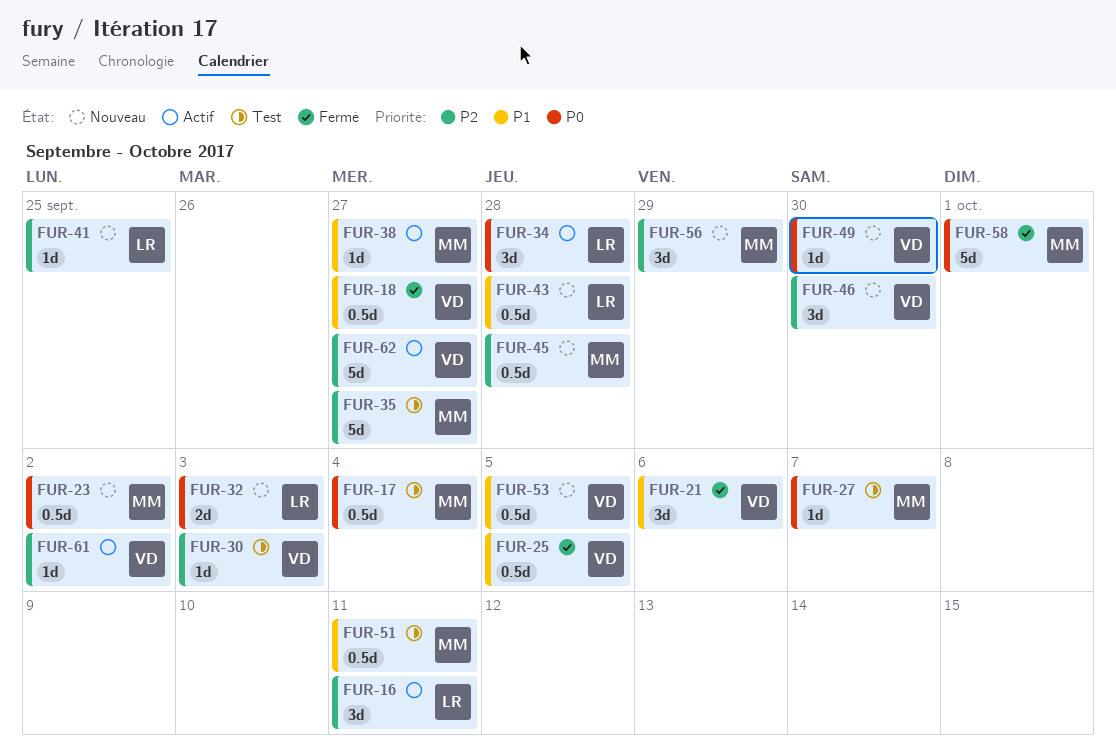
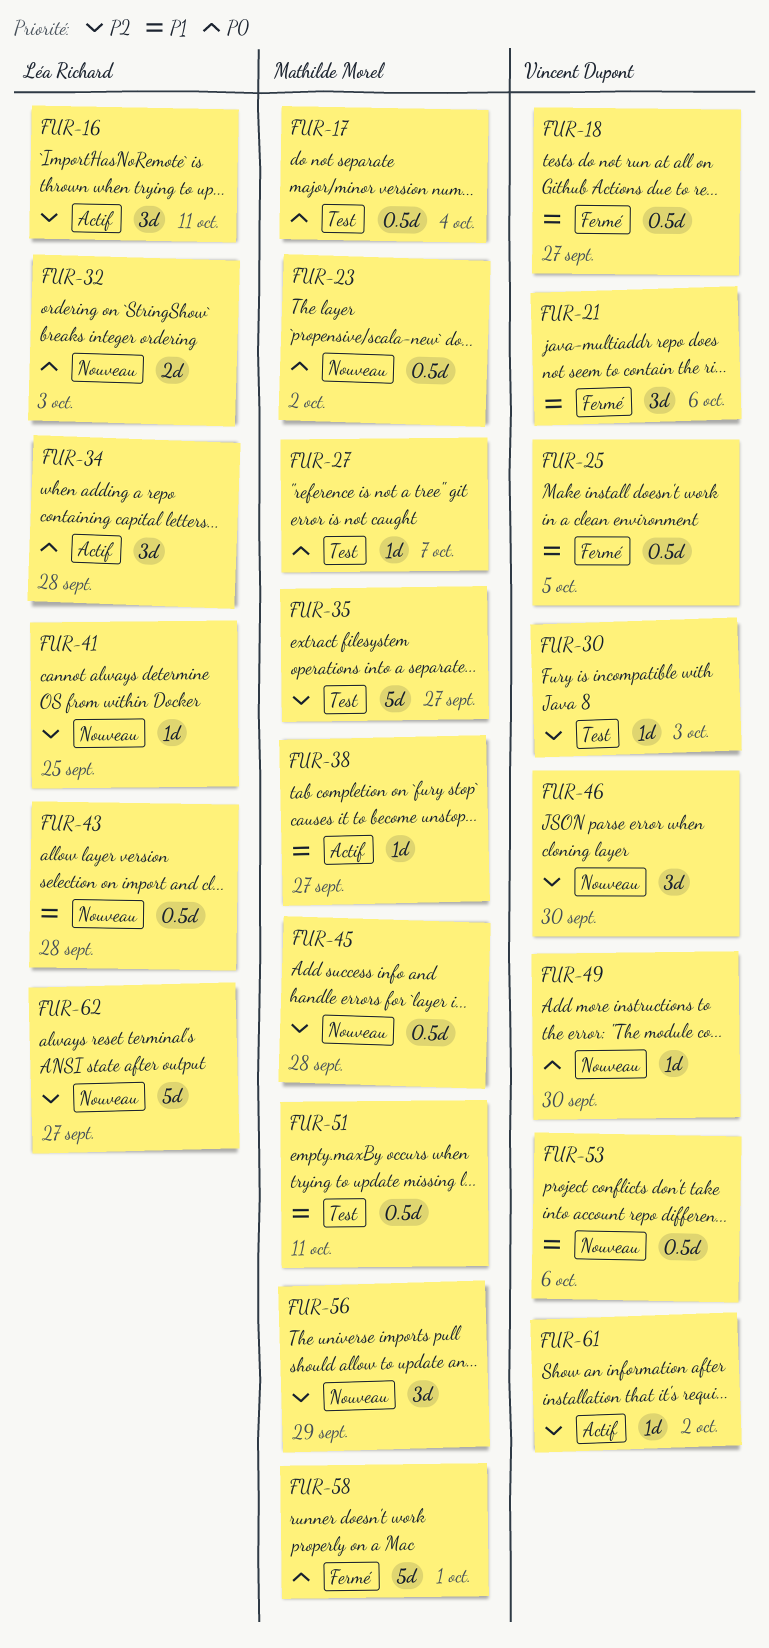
FUR-53, due: Oct 5 -> Oct 6
FUR-62, status: Actif -> Nouveau
FUR-62, owner: Vincent Dupont -> Léa Richard

